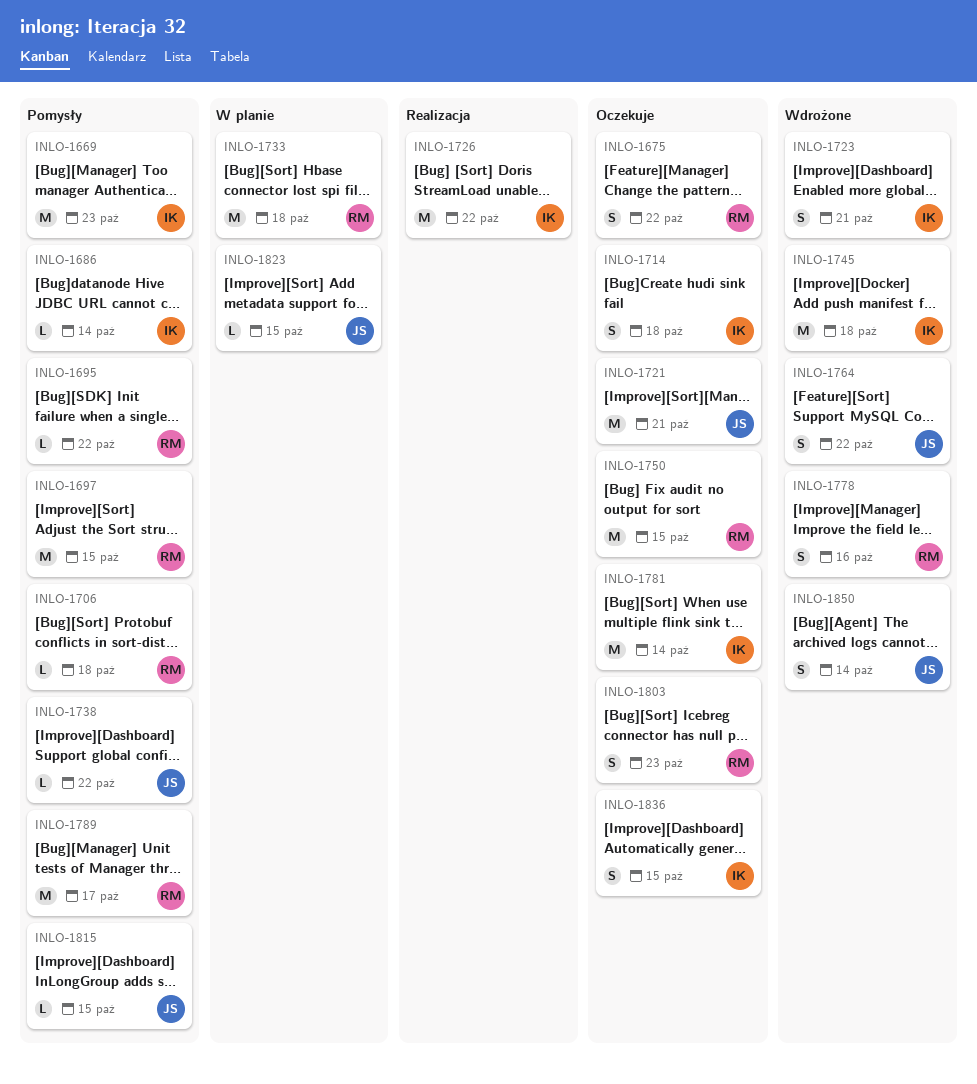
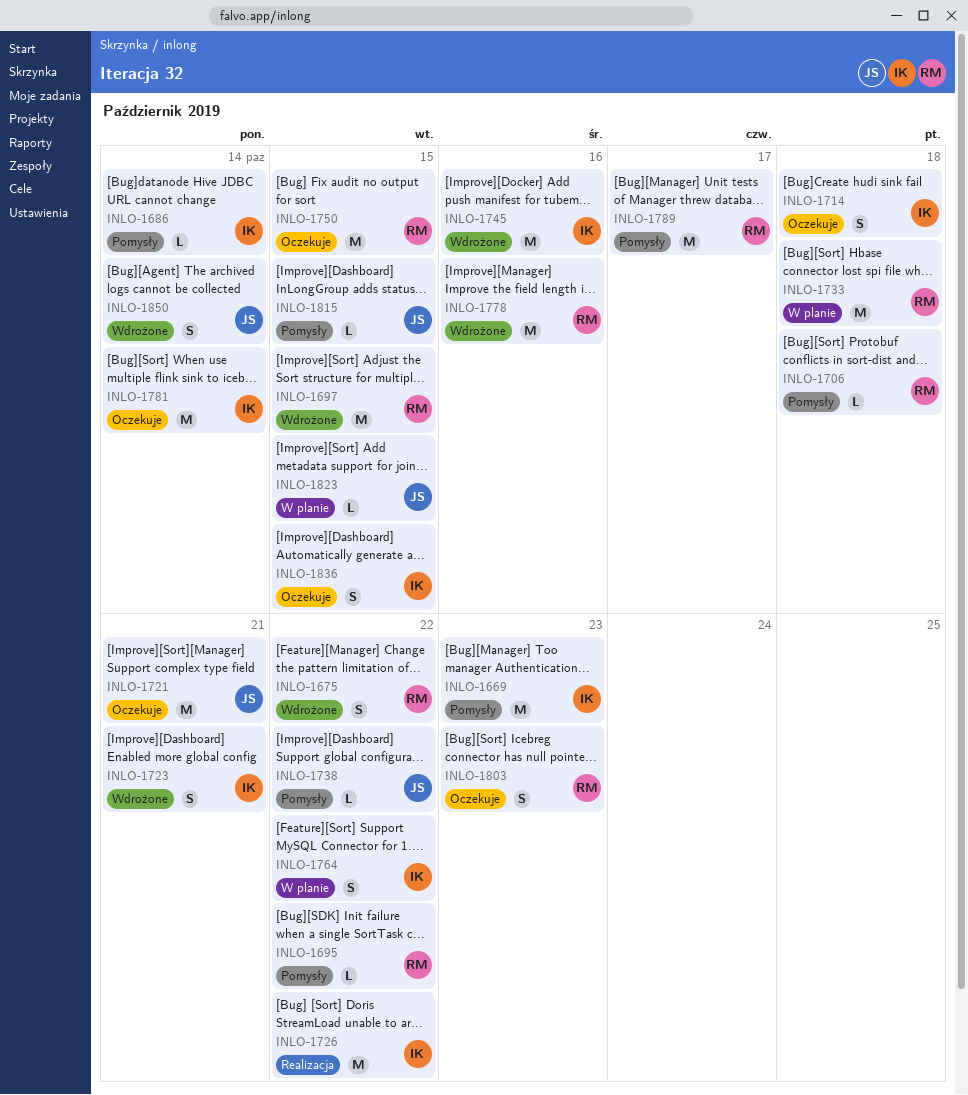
INLO-1675, status: Oczekuje -> Wdrożone
INLO-1697, status: Pomysły -> Wdrożone
INLO-1745, due: Oct 18 -> Oct 16
INLO-1764, status: Wdrożone -> W planie
INLO-1764, owner: JS -> IK
INLO-1778, estimate: S -> M

